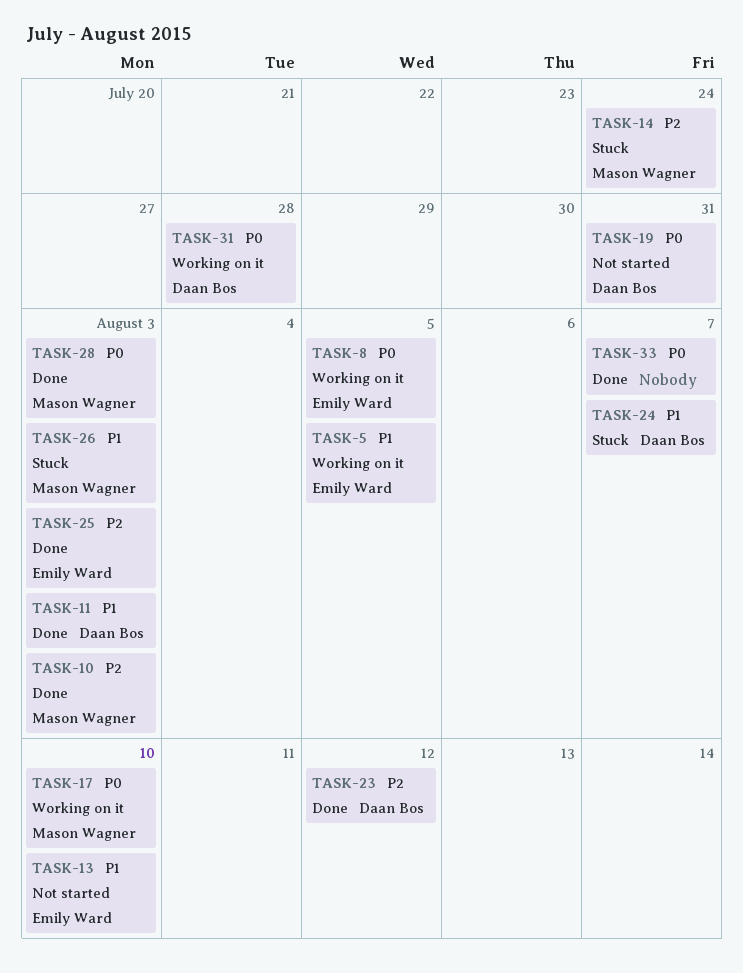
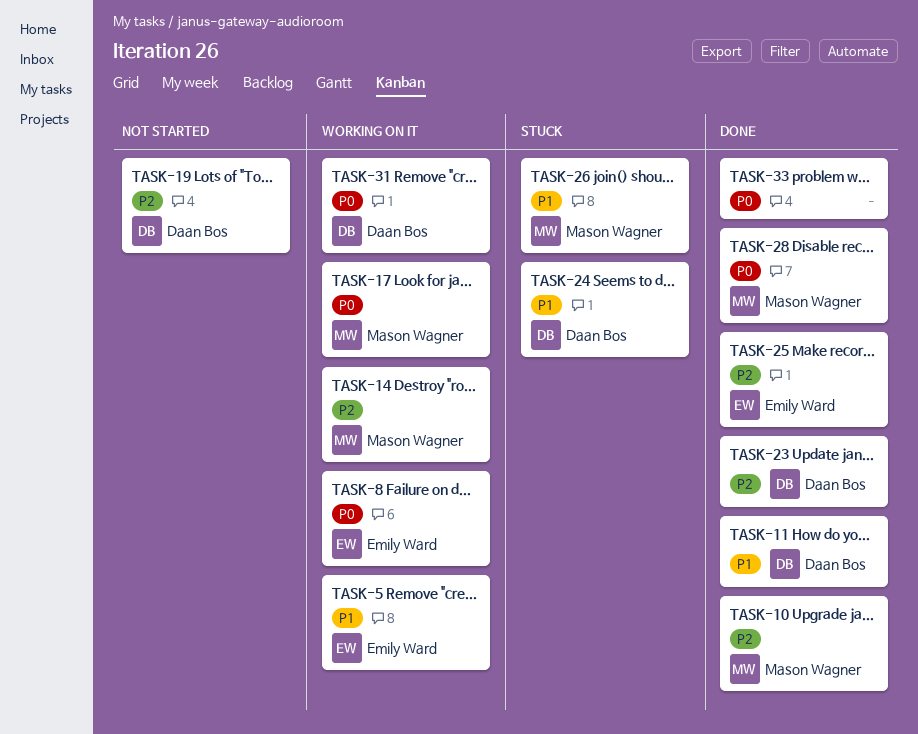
TASK-13: present -> none
TASK-14, status: Stuck -> Working on it
TASK-19, priority: P0 -> P2

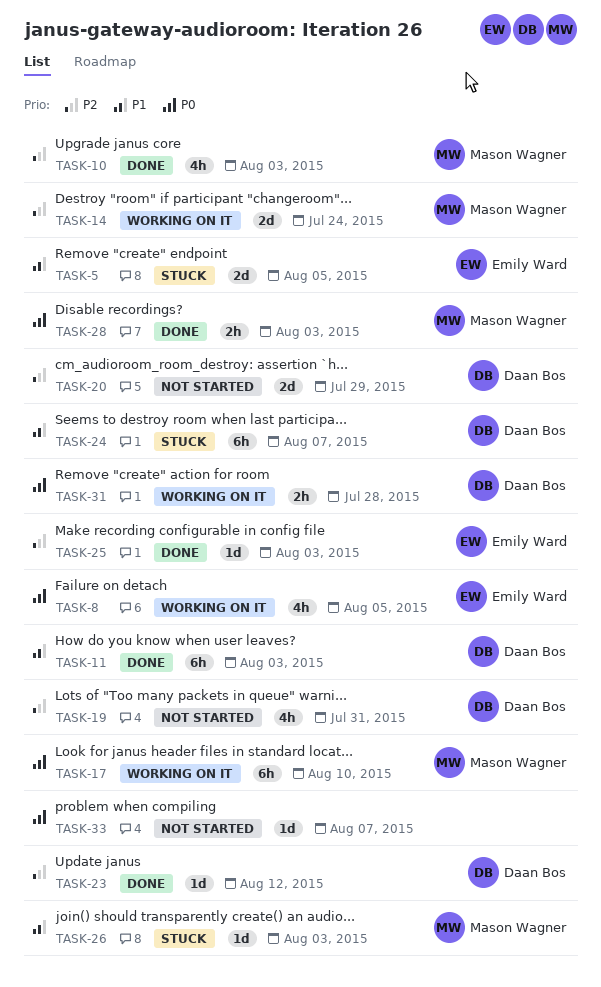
TASK-5, status: Working on it -> Stuck
TASK-20: none -> present
TASK-33, status: Done -> Not started

